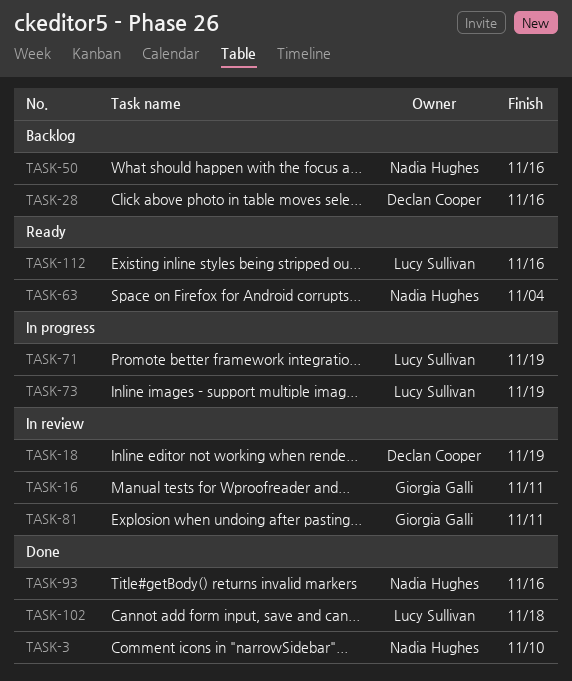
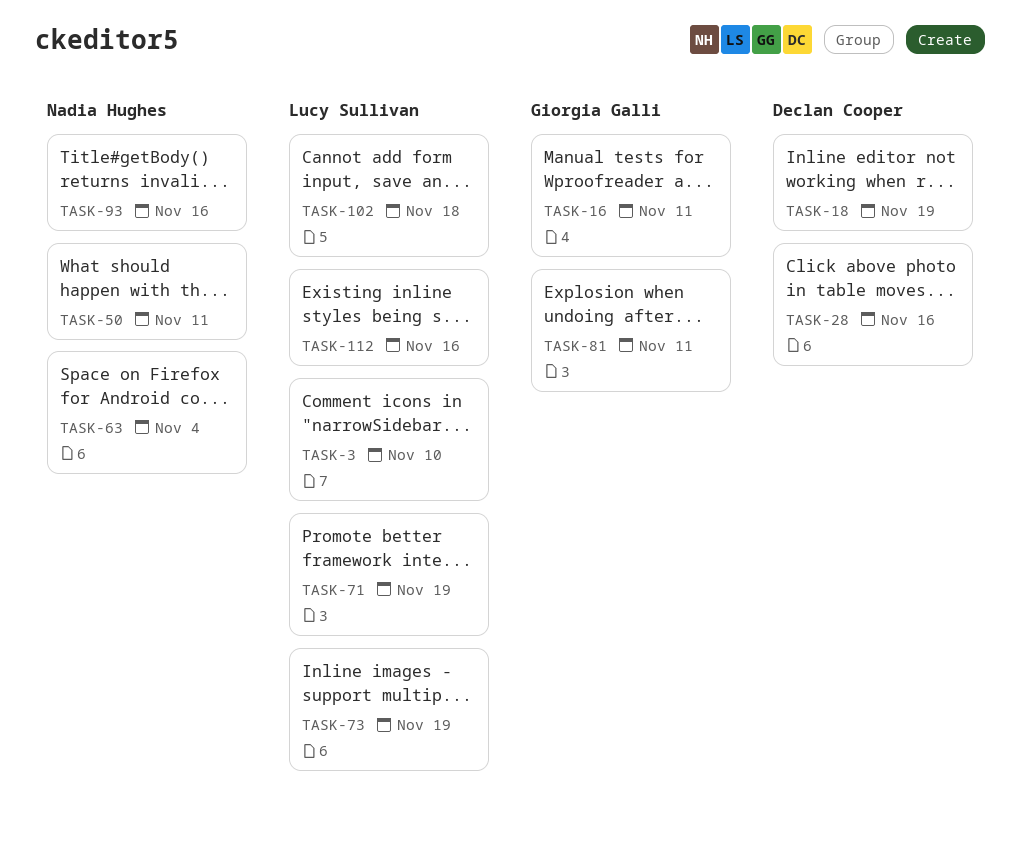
TASK-3, owner: Nadia Hughes -> Lucy Sullivan
TASK-50, due: Nov 16 -> Nov 11

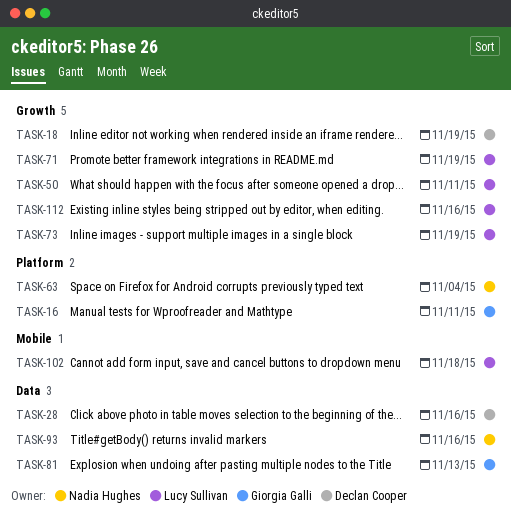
TASK-3: present -> none
TASK-50, owner: Nadia Hughes -> Lucy Sullivan
TASK-81, due: Nov 11 -> Nov 13

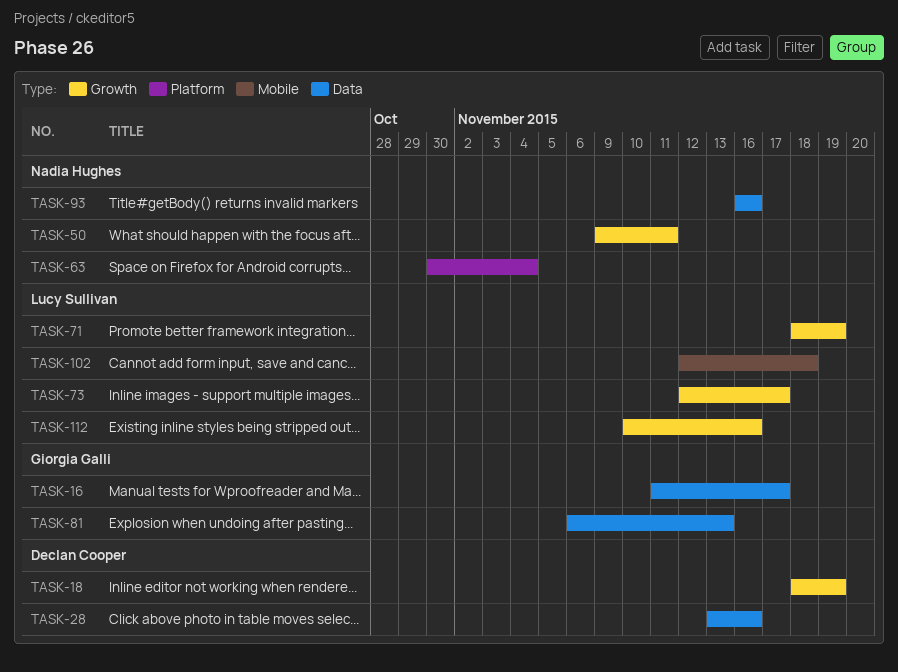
TASK-16, label: Platform -> Data
TASK-16, due: Nov 11 -> Nov 17
TASK-50, owner: Lucy Sullivan -> Nadia Hughes
TASK-73, due: Nov 19 -> Nov 17

